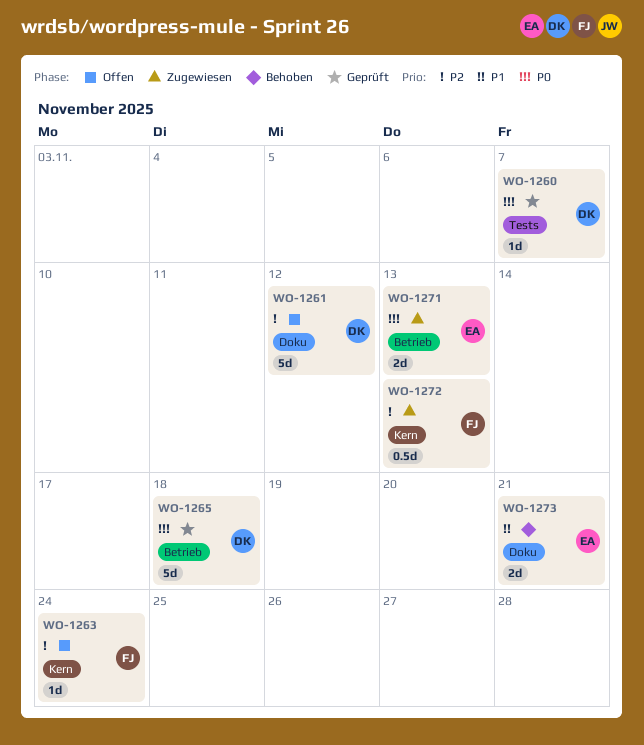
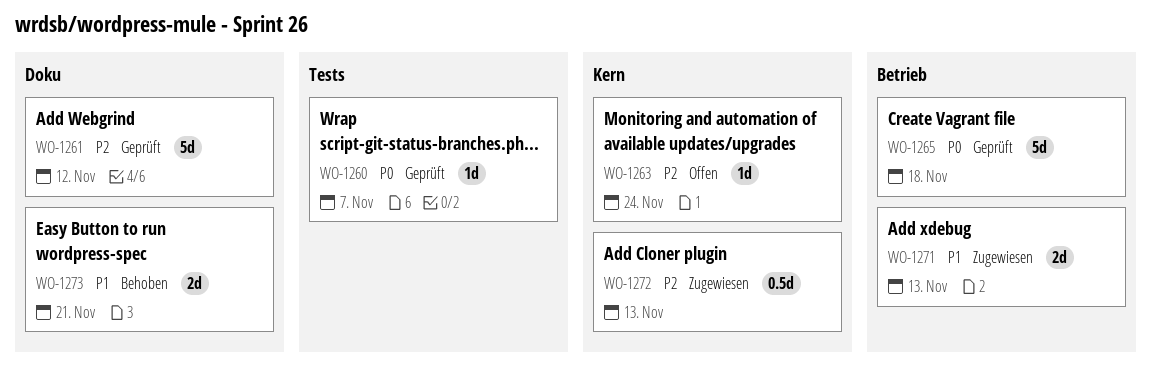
WO-1261, status: Offen -> Geprüft
WO-1271, priority: P0 -> P1

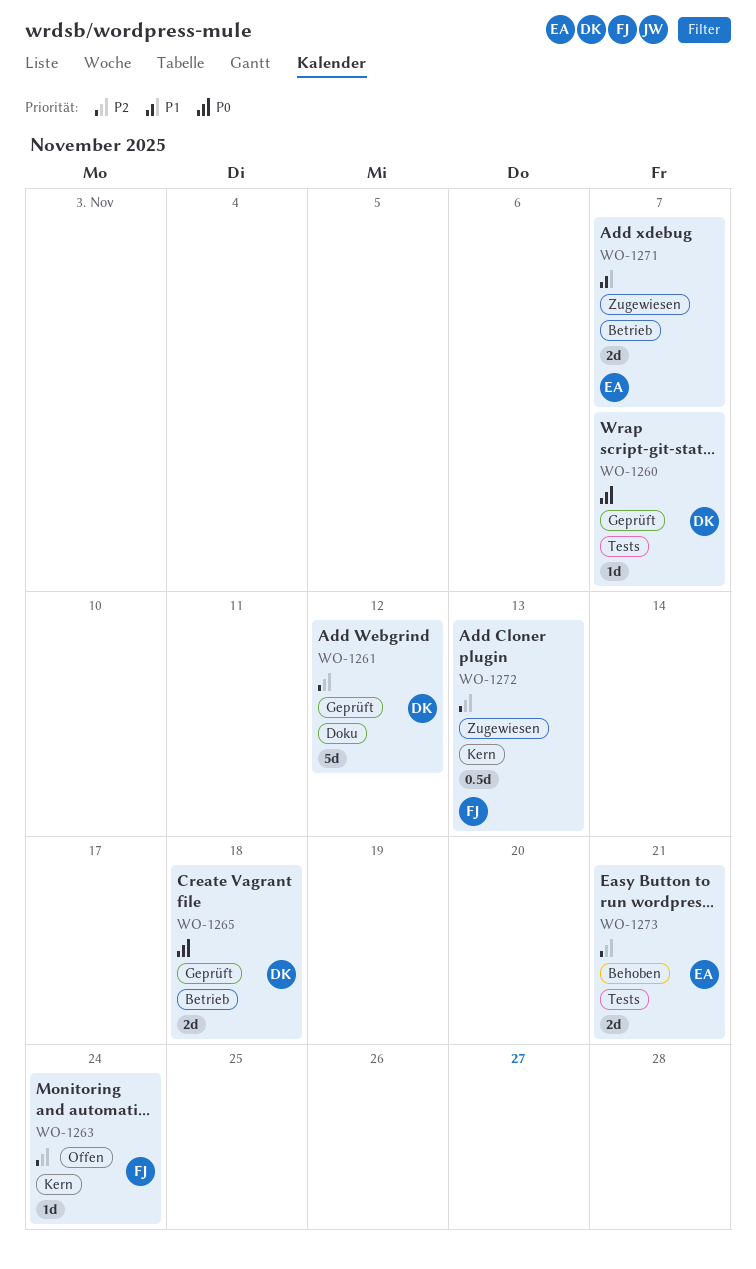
WO-1265, estimate: 5d -> 2d
WO-1271, due: Nov 13 -> Nov 7
WO-1273, priority: P1 -> P2
WO-1273, label: Doku -> Tests

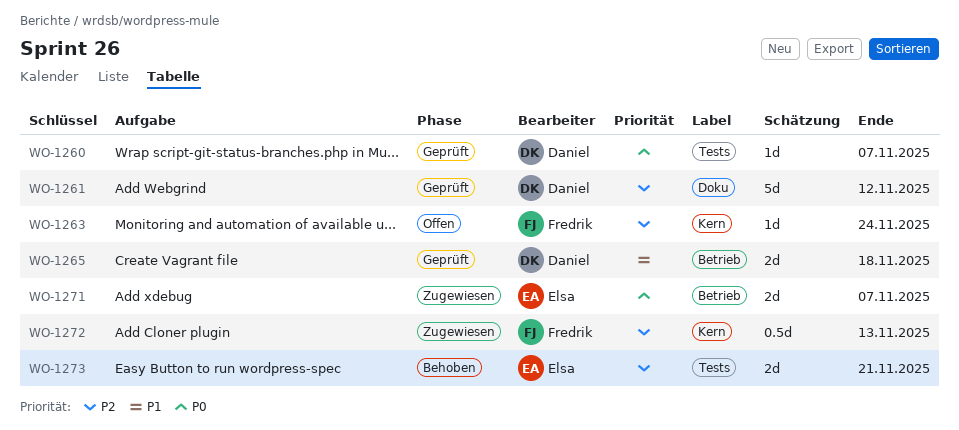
WO-1265, priority: P0 -> P1
WO-1271, priority: P1 -> P0

